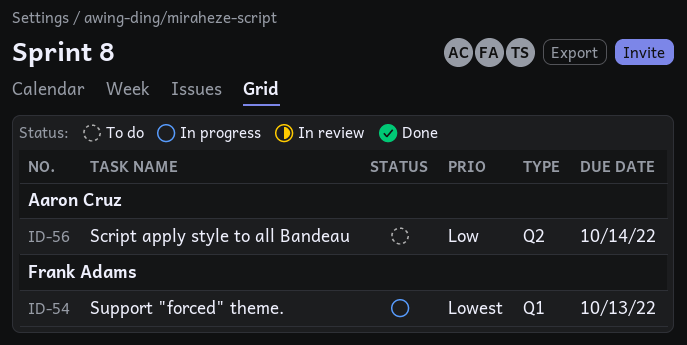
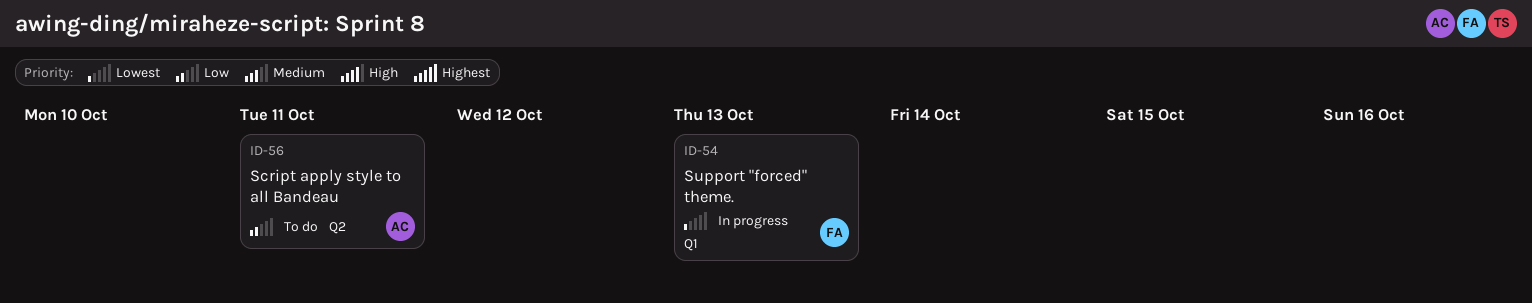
ID-56, due: Oct 14 -> Oct 11

